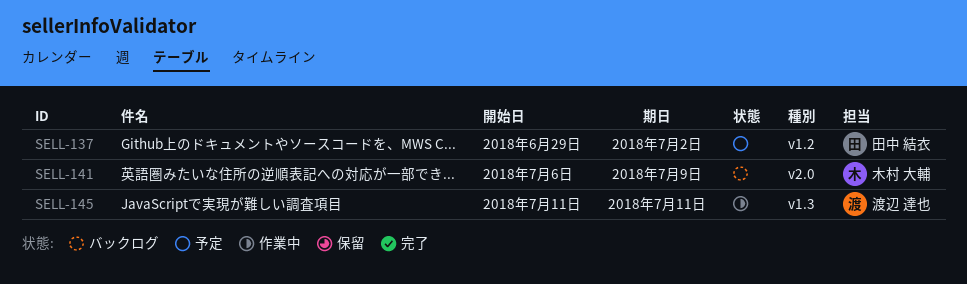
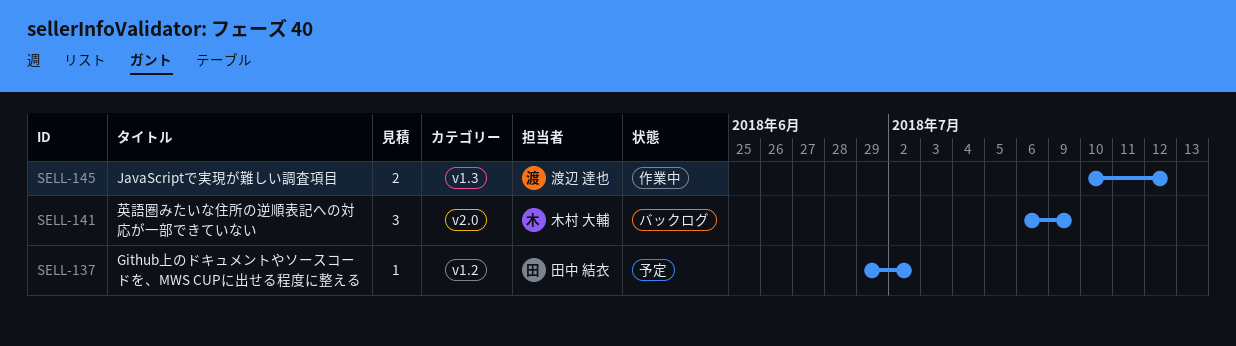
SELL-145, start: Jul 11 -> Jul 10
SELL-145, due: Jul 11 -> Jul 12

